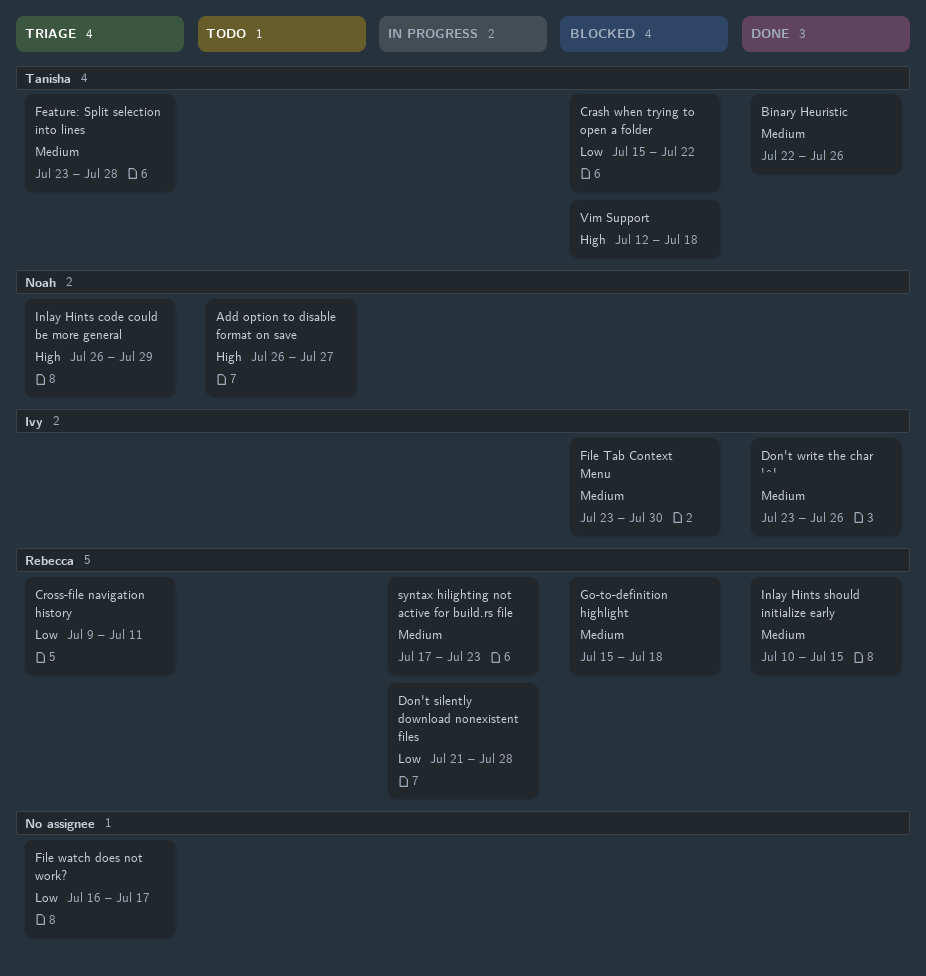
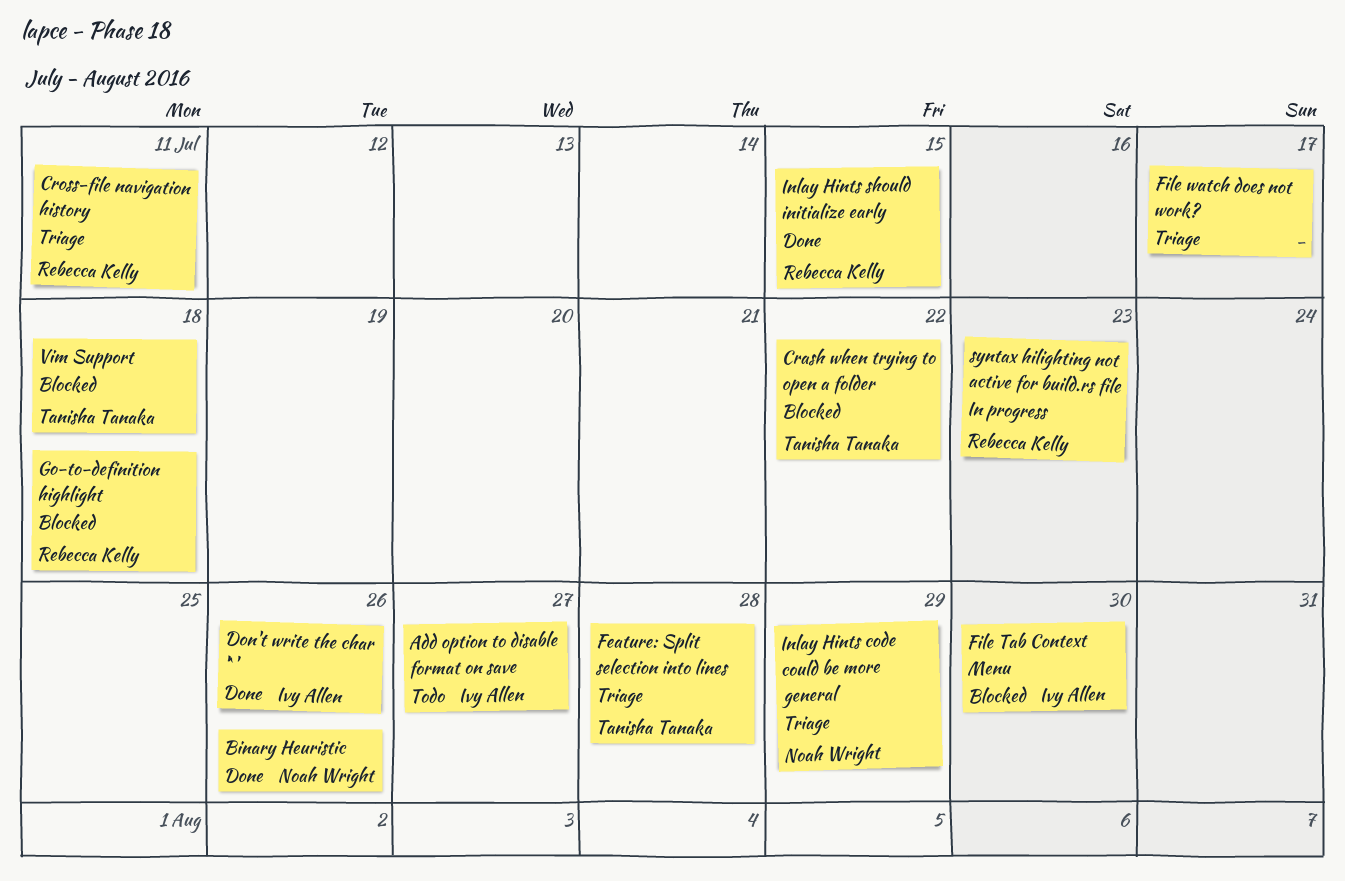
Add option to disable format on save, owner: Noah Wright -> Ivy Allen
Binary Heuristic, owner: Tanisha Tanaka -> Noah Wright
Don't silently download nonexistent files: present -> none

